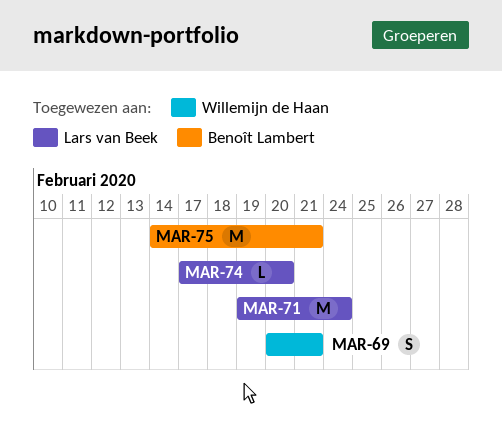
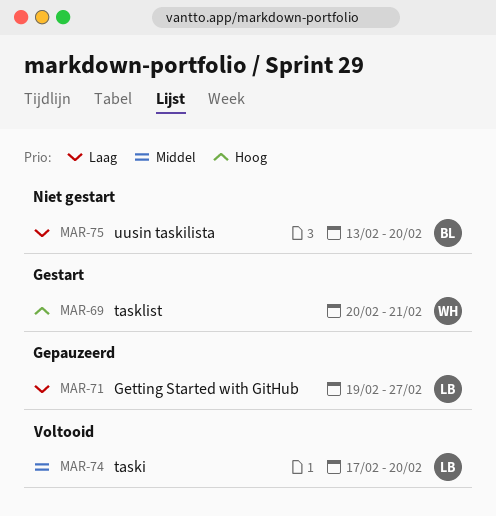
MAR-71, due: Feb 24 -> Feb 27
MAR-75, start: Feb 14 -> Feb 13
MAR-75, due: Feb 21 -> Feb 20

